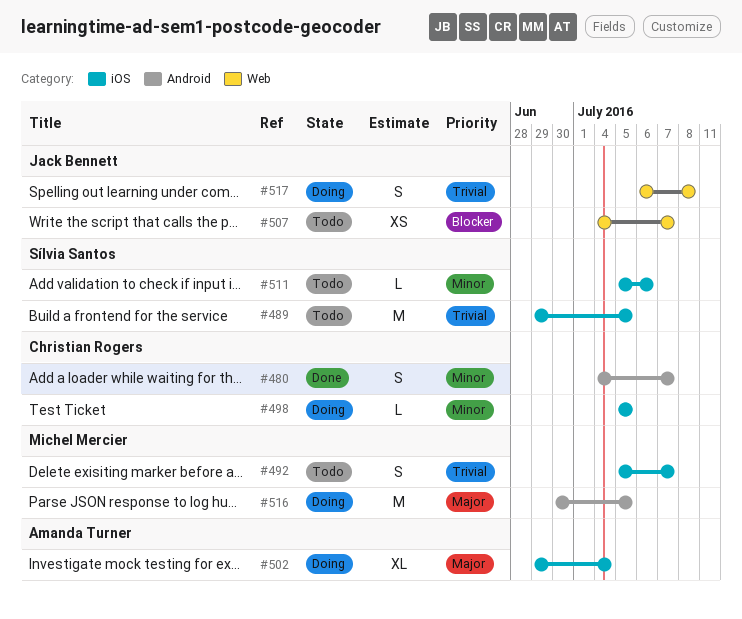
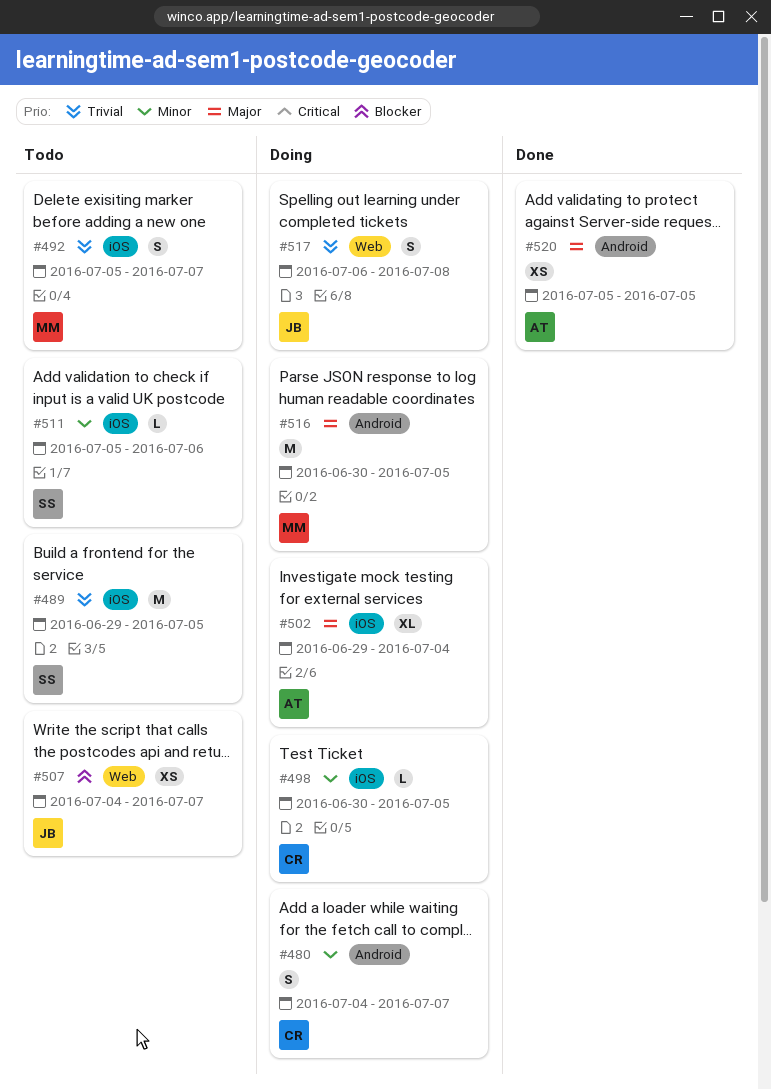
#480, status: Done -> Doing
#498, start: Jul 5 -> Jun 30
#520: none -> present

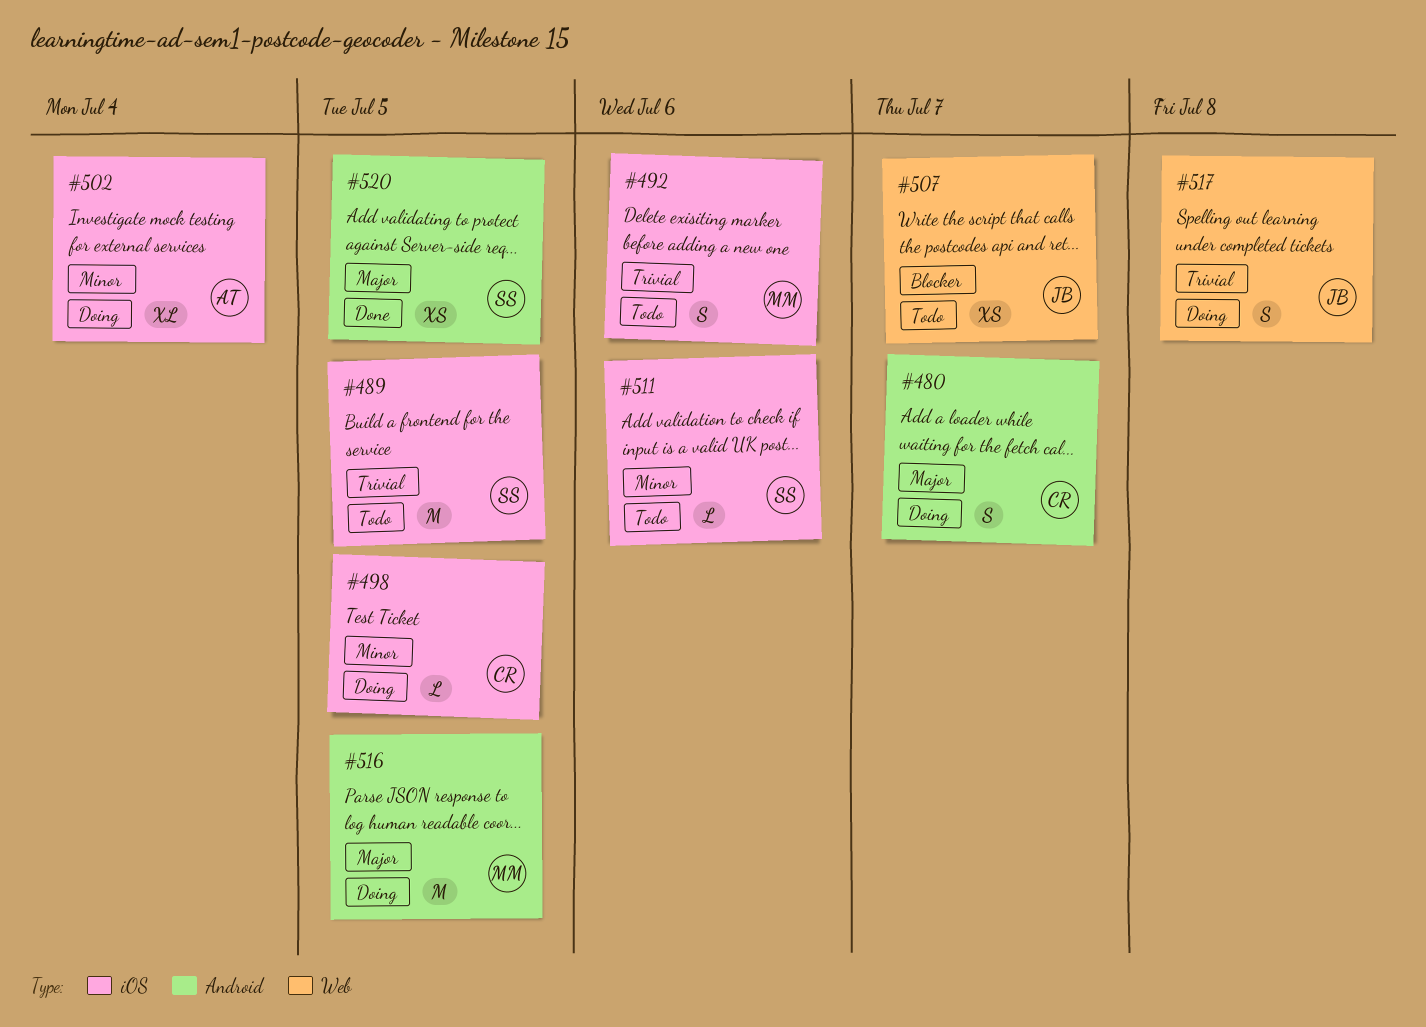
#480, priority: Minor -> Major
#492, due: Jul 7 -> Jul 6
#502, priority: Major -> Minor
#520, owner: AT -> SS

